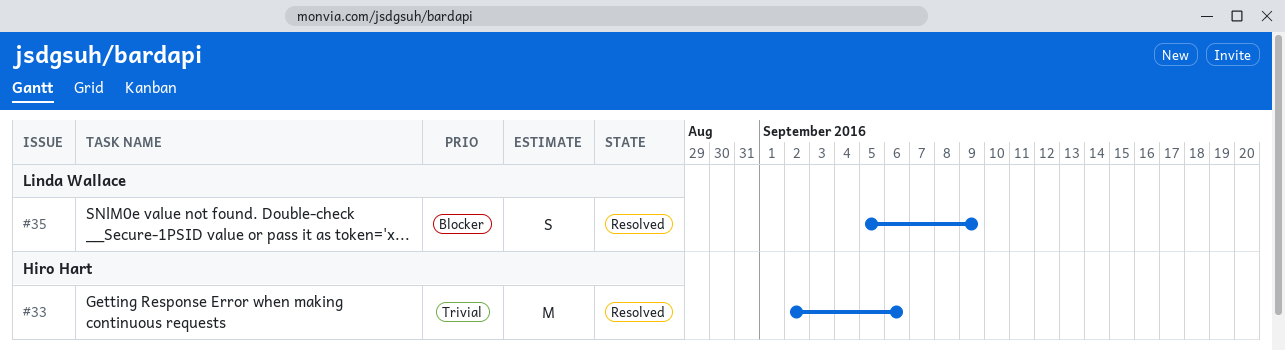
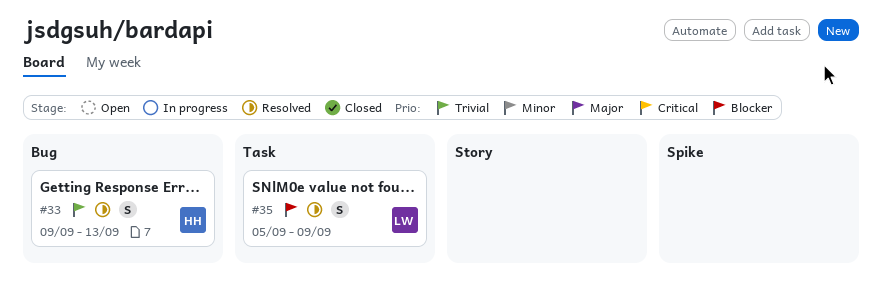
#33, estimate: M -> S
#33, start: Sep 2 -> Sep 9
#33, due: Sep 6 -> Sep 13

